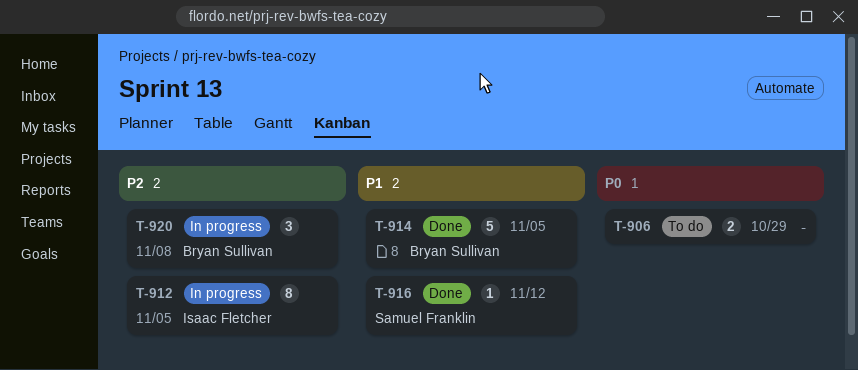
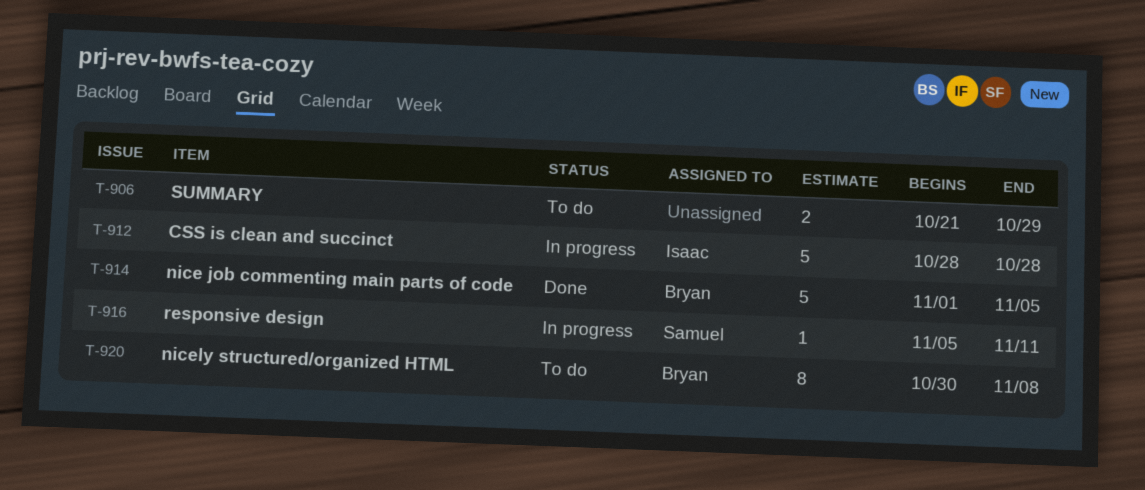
T-912, estimate: 8 -> 5
T-912, due: Nov 5 -> Oct 28
T-916, status: Done -> In progress
T-916, due: Nov 12 -> Nov 11
T-920, status: In progress -> To do
T-920, estimate: 3 -> 8

